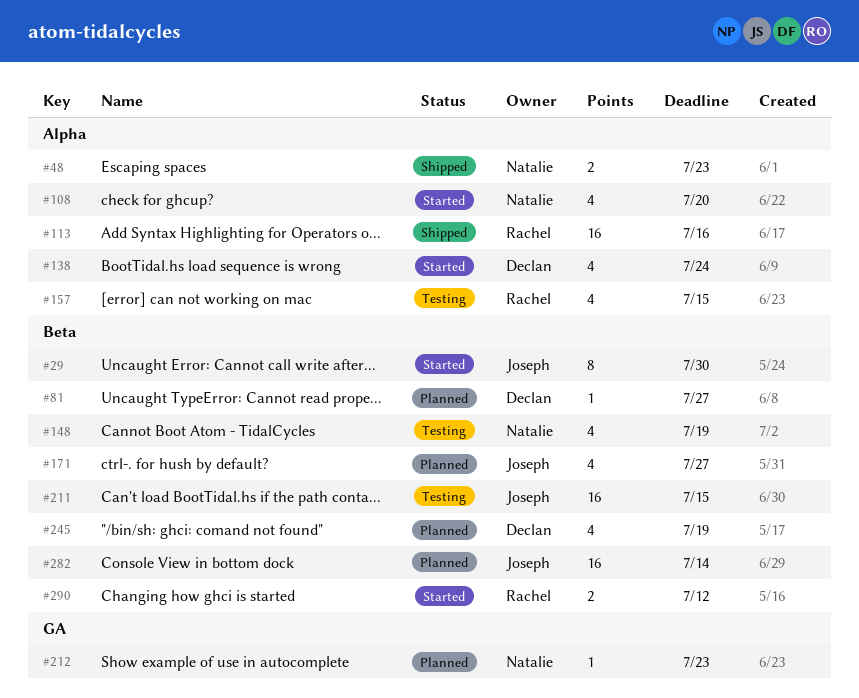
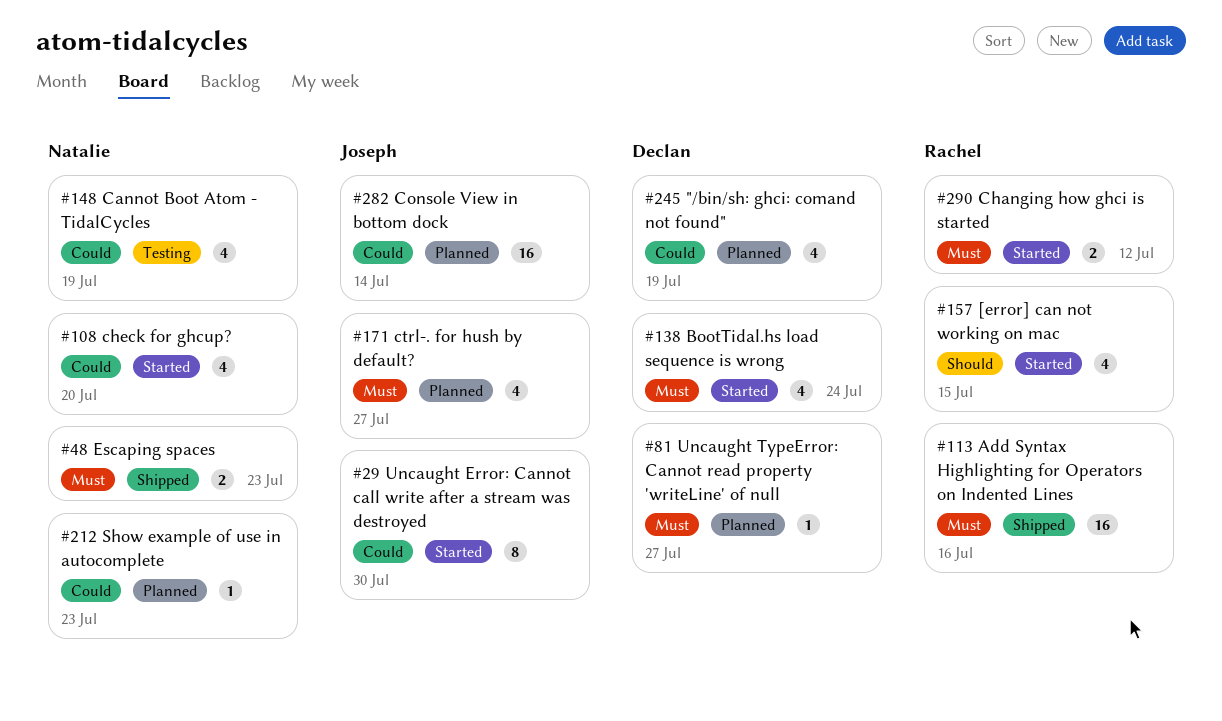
#157, status: Testing -> Started
#211: present -> none

